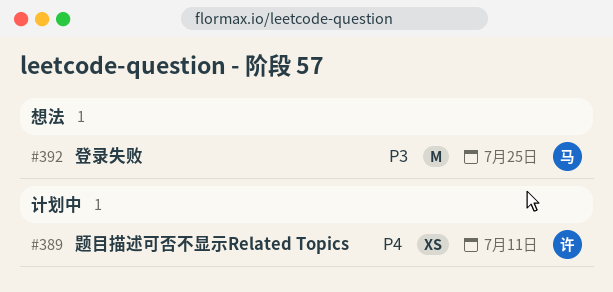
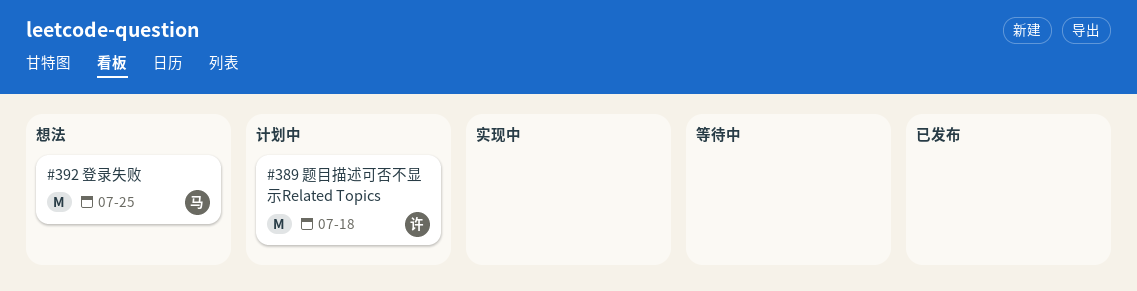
#389, estimate: XS -> M
#389, due: Jul 11 -> Jul 18

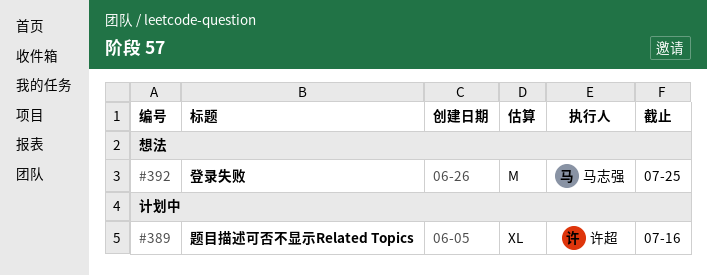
#389, estimate: M -> XL
#389, due: Jul 18 -> Jul 16

